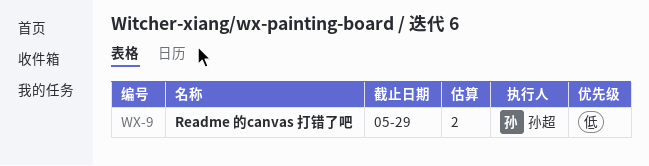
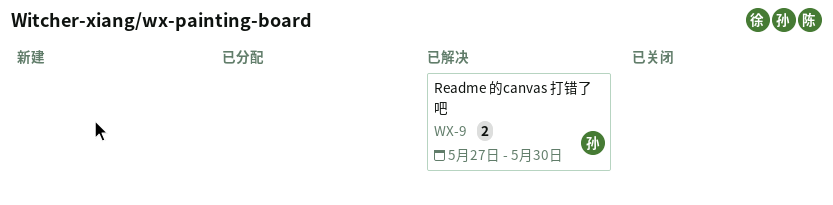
WX-9, due: May 29 -> May 30

